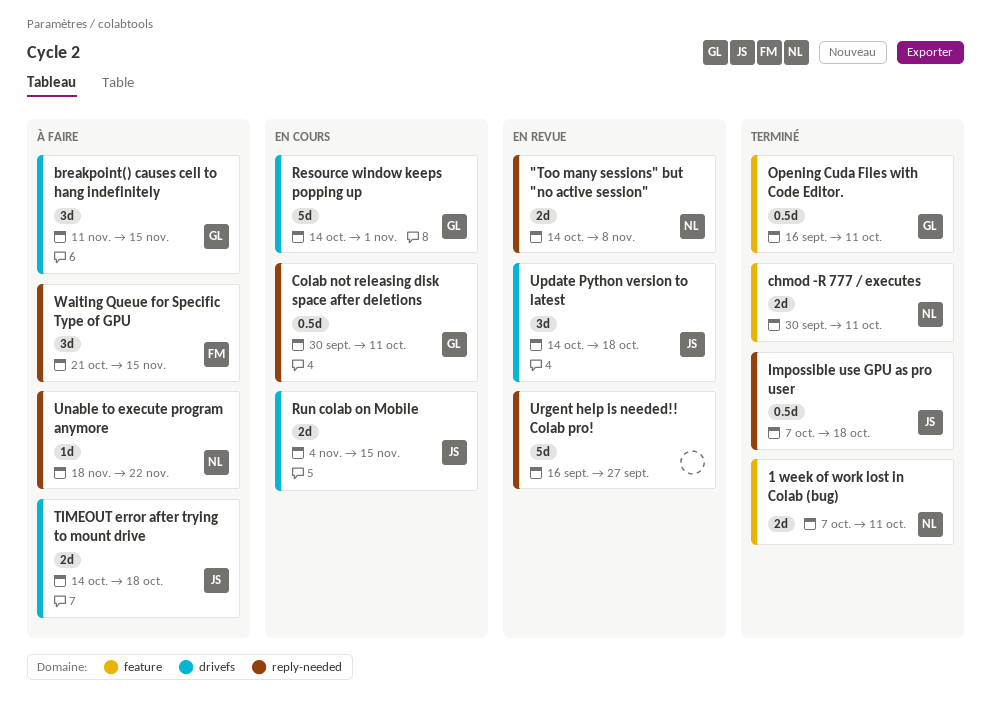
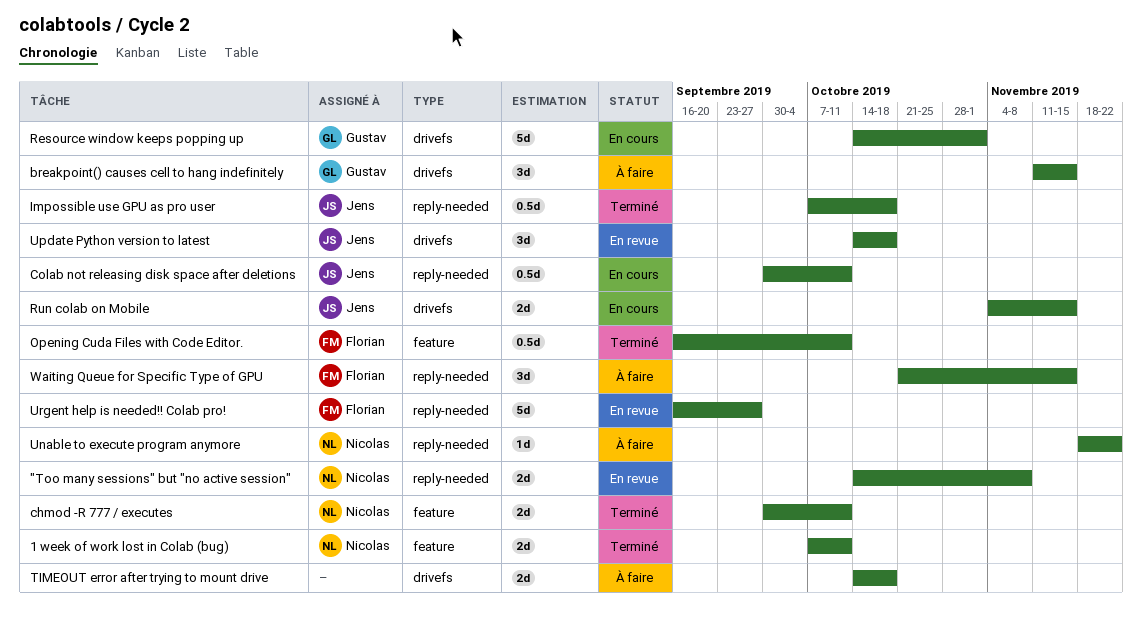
Colab not releasing disk space after deletions, owner: Gustav -> Jens
Opening Cuda Files with Code Editor., owner: Gustav -> Florian
TIMEOUT error after trying to mount drive, owner: Jens -> none
Urgent help is needed!! Colab pro!, owner: none -> Florian

